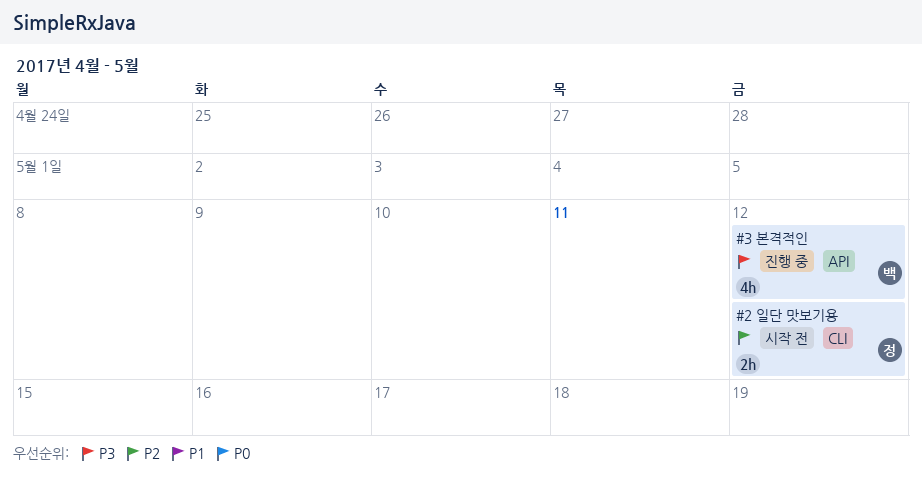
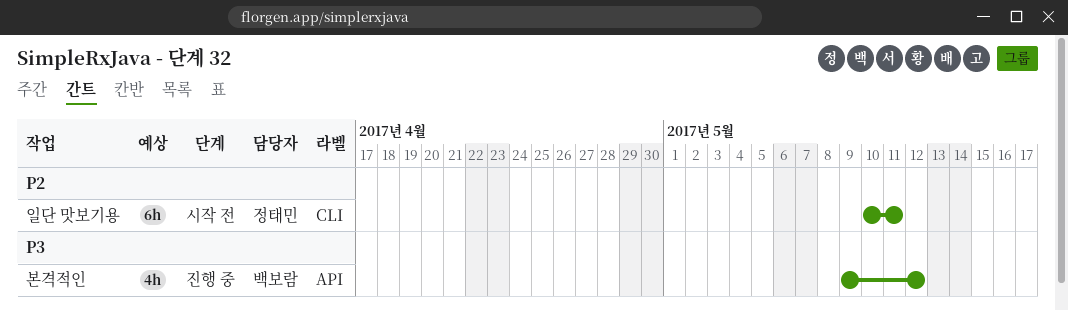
일단 맛보기용, estimate: 2h -> 6h
일단 맛보기용, due: May 12 -> May 11

